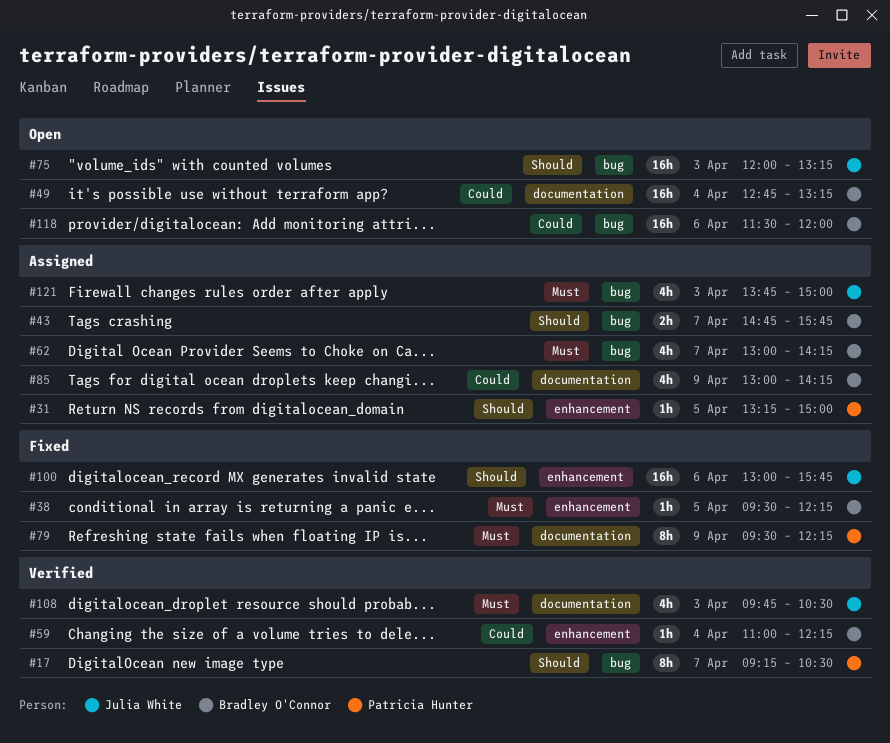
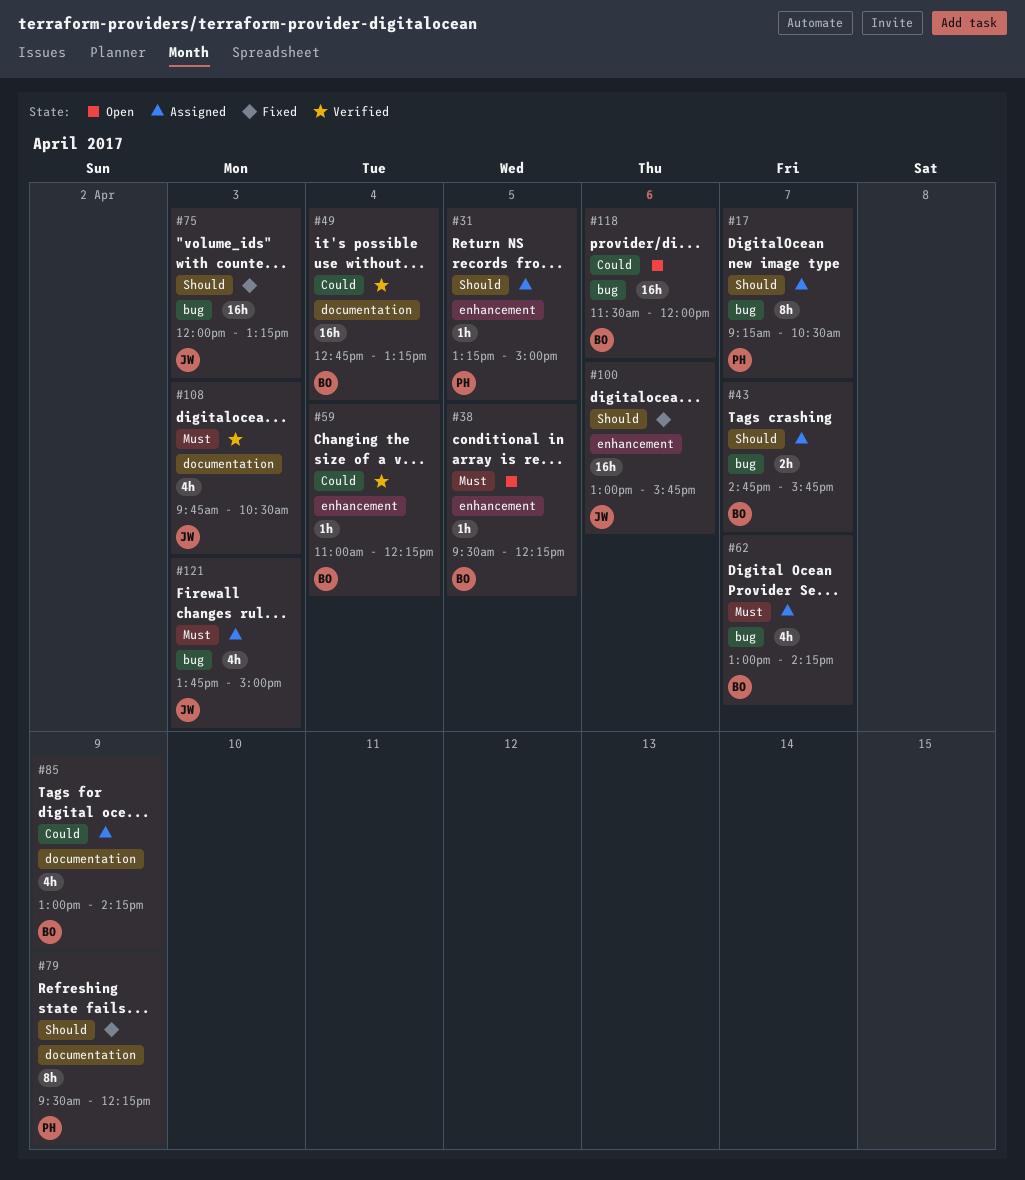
#17, status: Verified -> Assigned
#38, status: Fixed -> Open
#49, status: Open -> Verified
#75, status: Open -> Fixed
#79, priority: Must -> Should

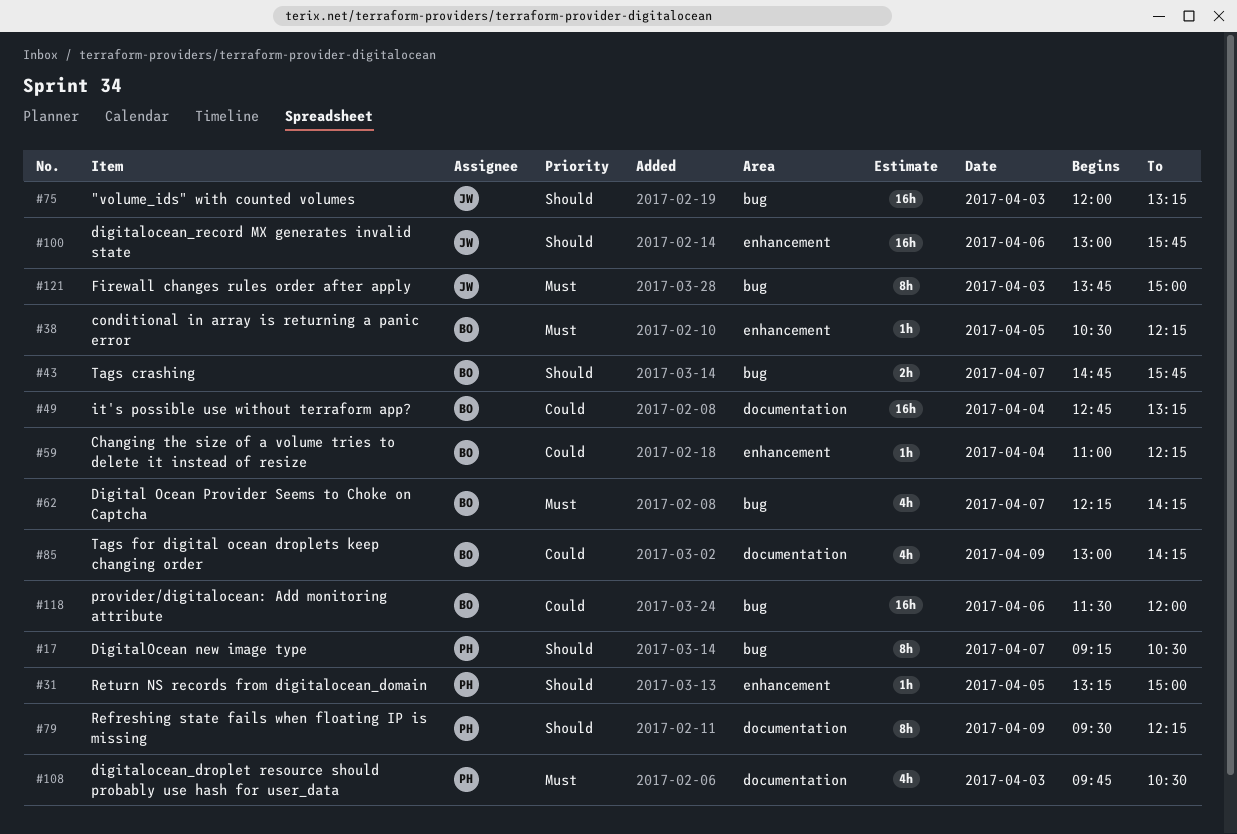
#38, begins: 09:30 -> 10:30
#62, begins: 13:00 -> 12:15
#108, owner: JW -> PH
#121, estimate: 4h -> 8h

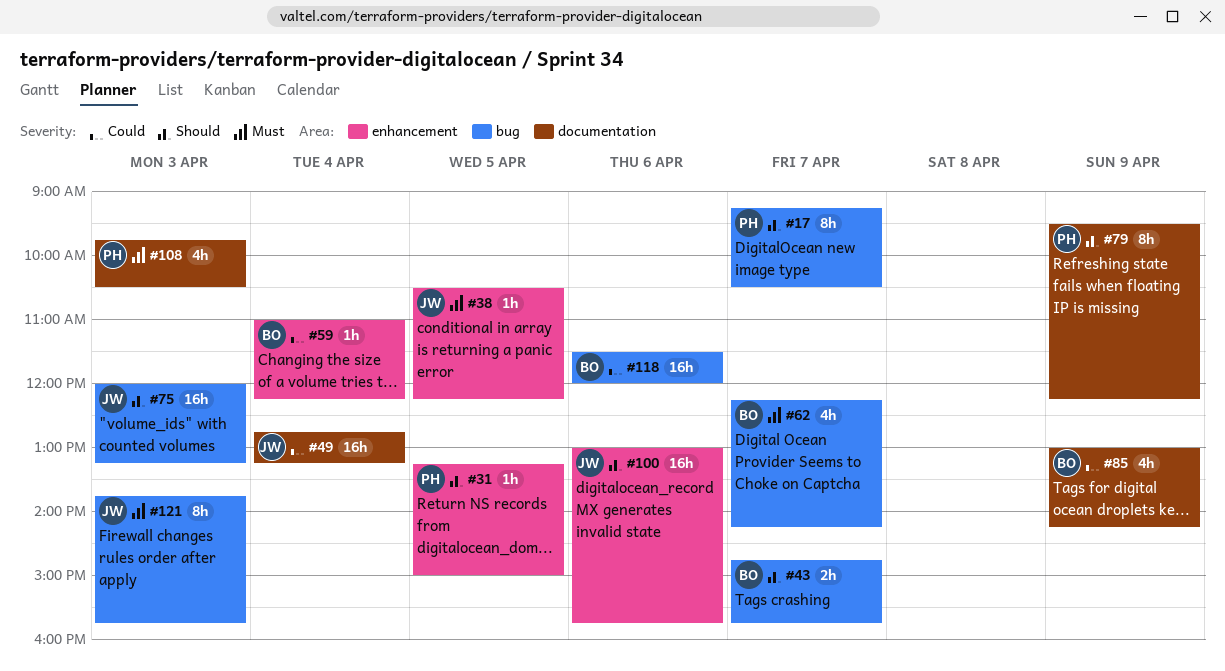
#38, owner: BO -> JW
#49, owner: BO -> JW
#121, ends: 15:00 -> 15:45

